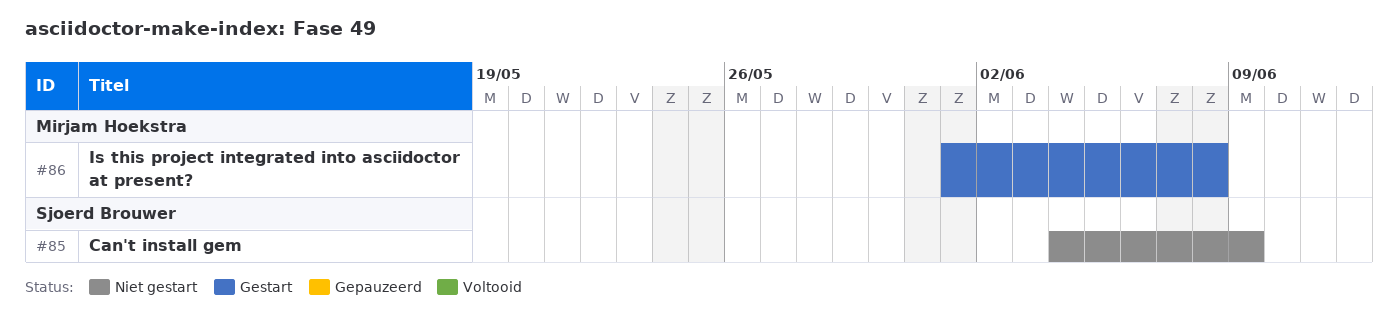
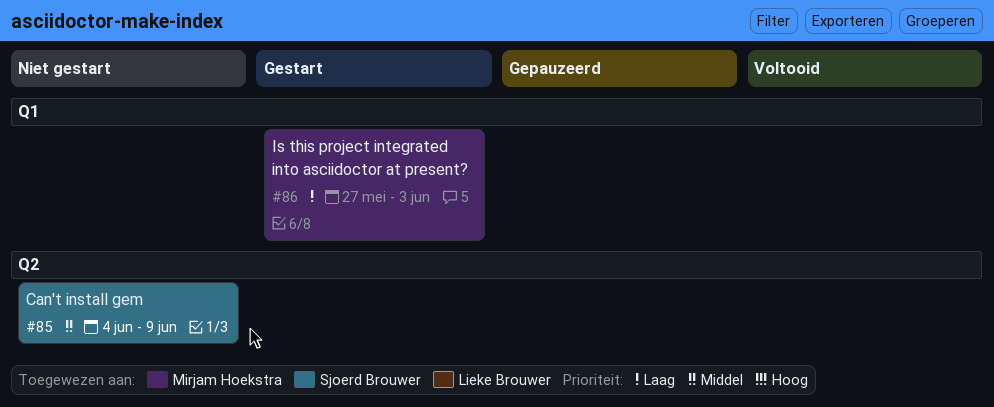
#86, start: Jun 1 -> May 27
#86, due: Jun 8 -> Jun 3

